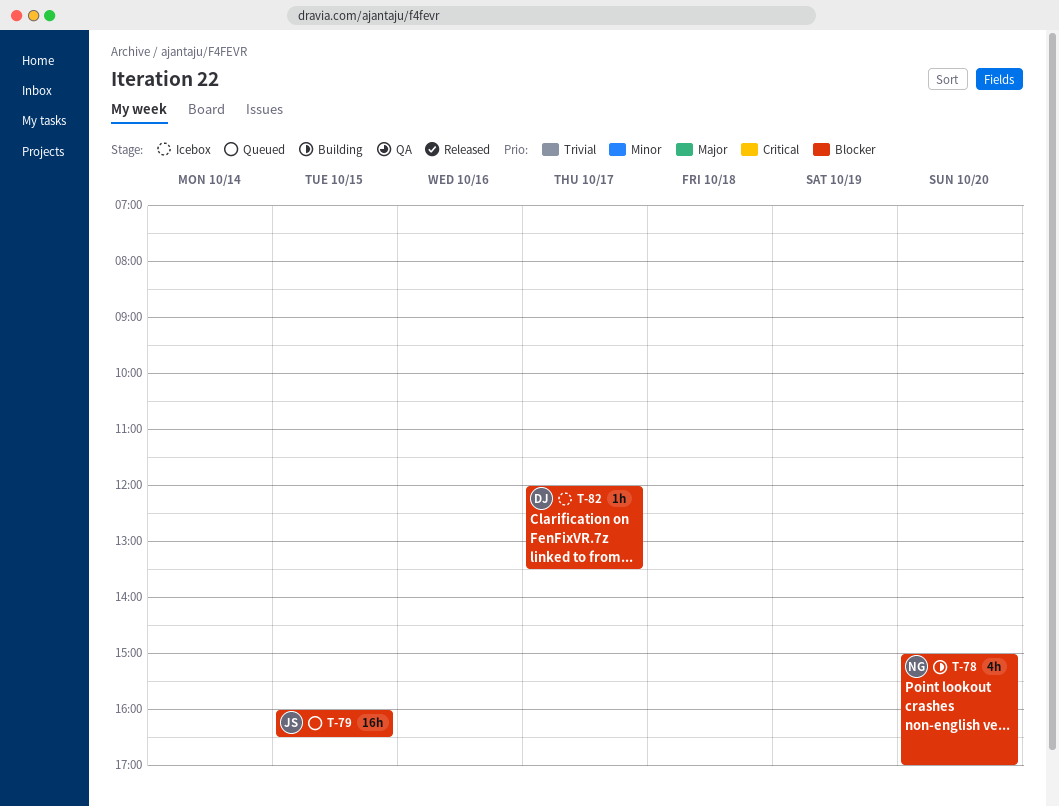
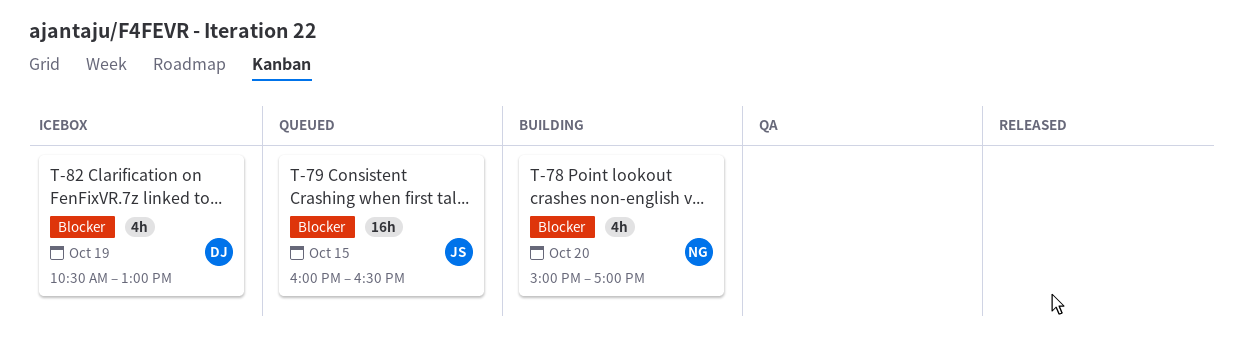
T-82, estimate: 1h -> 4h
T-82, day: Oct 17 -> Oct 19
T-82, begins: 12:00 -> 10:30
T-82, ends: 13:30 -> 13:00

